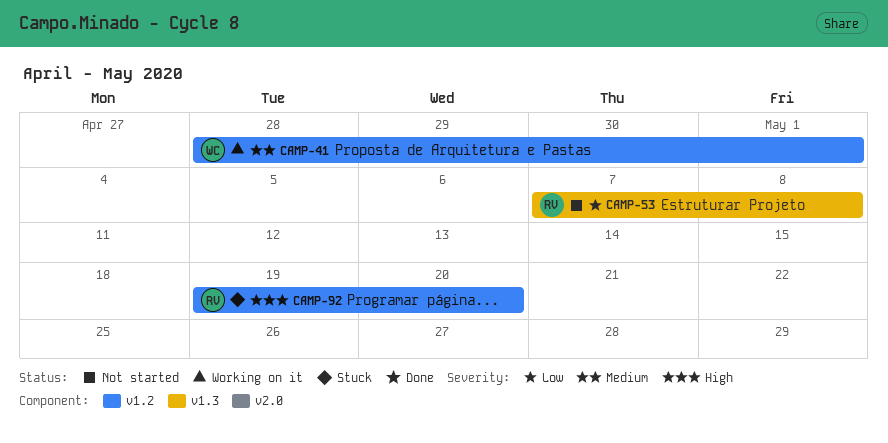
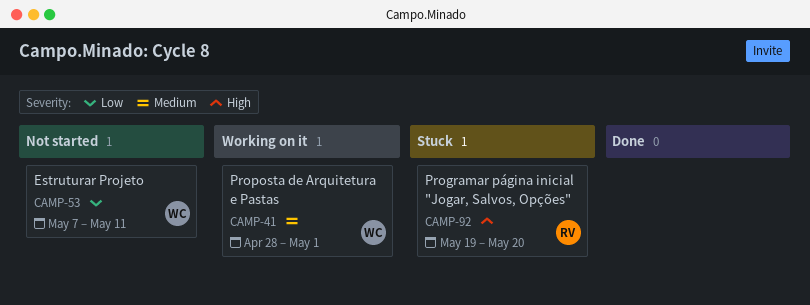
CAMP-53, owner: RV -> WC
CAMP-53, due: May 8 -> May 11

